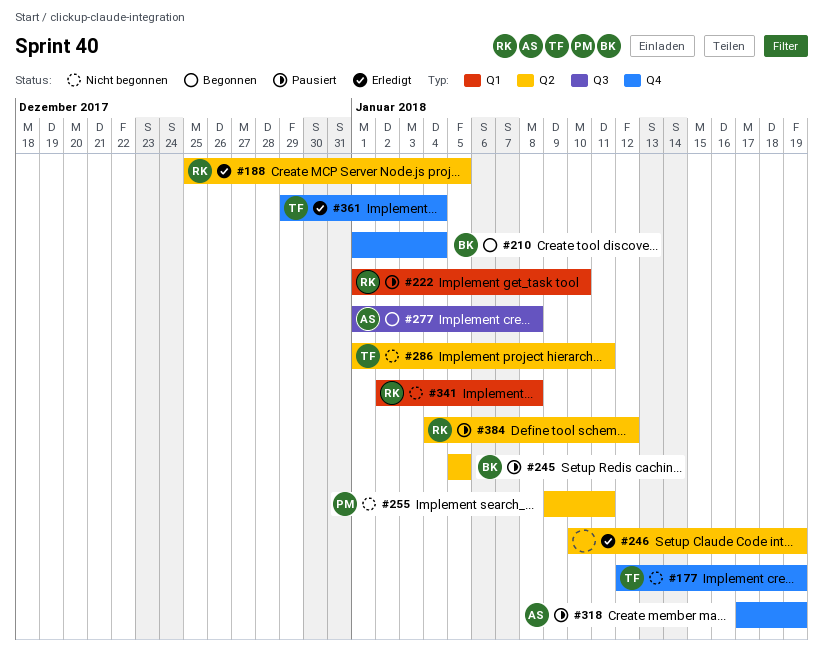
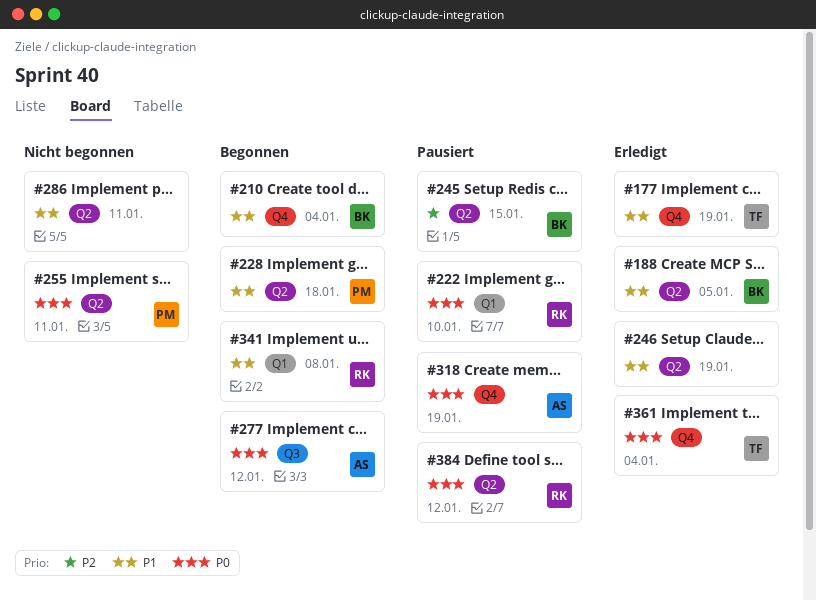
#177, status: Nicht begonnen -> Erledigt
#188, owner: RK -> BK
#228: none -> present
#245, due: Jan 5 -> Jan 15
#277, due: Jan 8 -> Jan 12
#286, owner: TF -> none
#341, status: Nicht begonnen -> Begonnen

